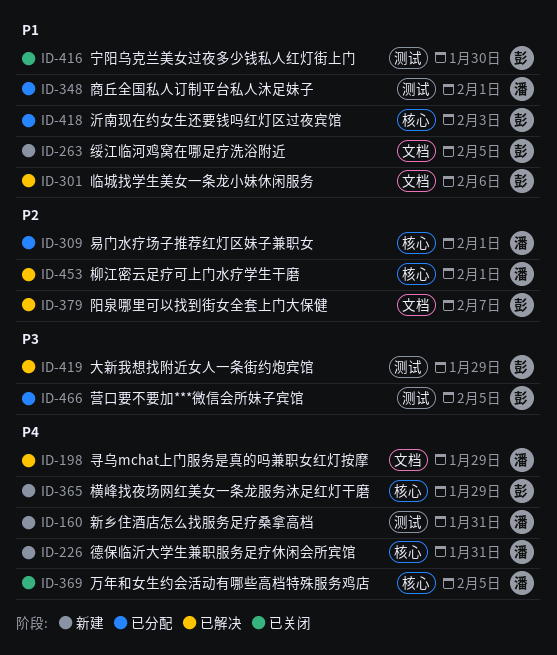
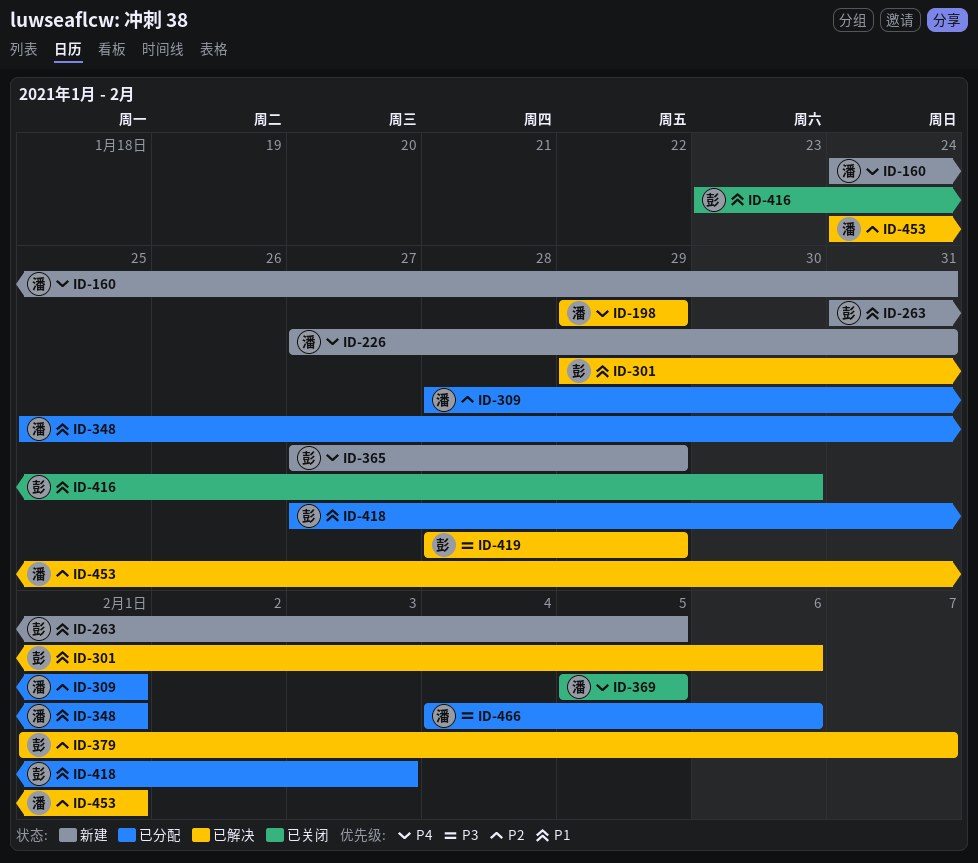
ID-466, owner: 彭 -> 潘
ID-466, due: Feb 5 -> Feb 6

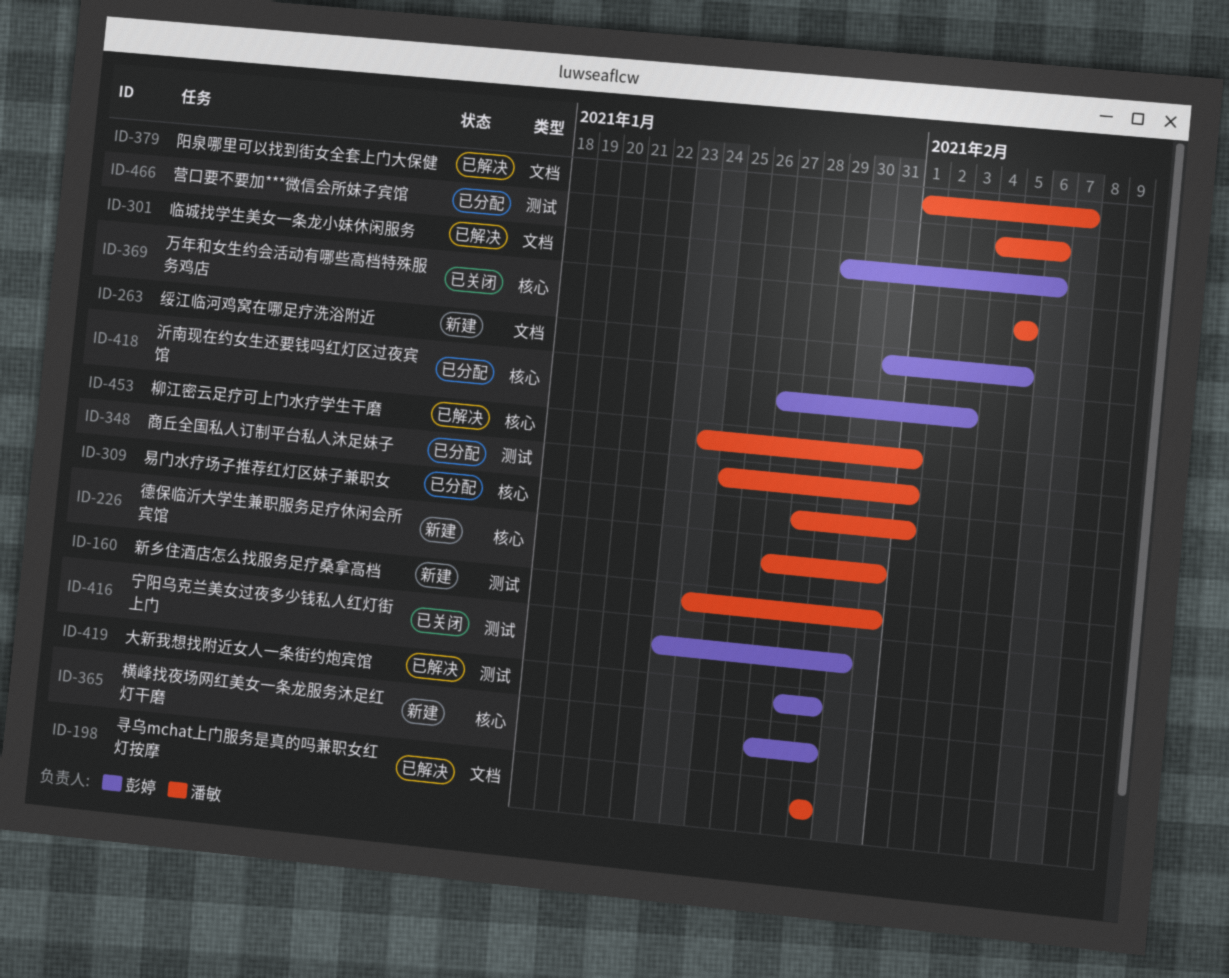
ID-379, owner: 彭婷 -> 潘敏

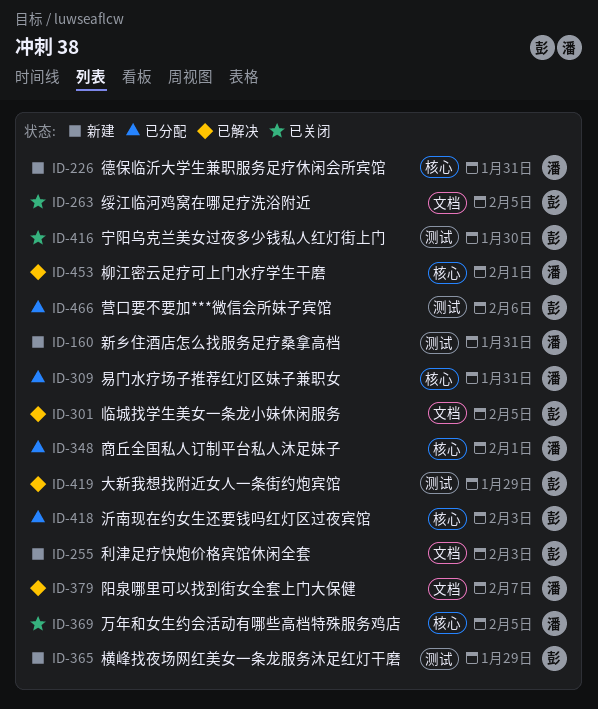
ID-198: present -> none
ID-255: none -> present
ID-263, status: 新建 -> 已关闭
ID-301, due: Feb 6 -> Feb 5
ID-309, due: Feb 1 -> Jan 31
ID-348, label: 测试 -> 核心
ID-365, label: 核心 -> 测试
ID-466, owner: 潘敏 -> 彭婷

